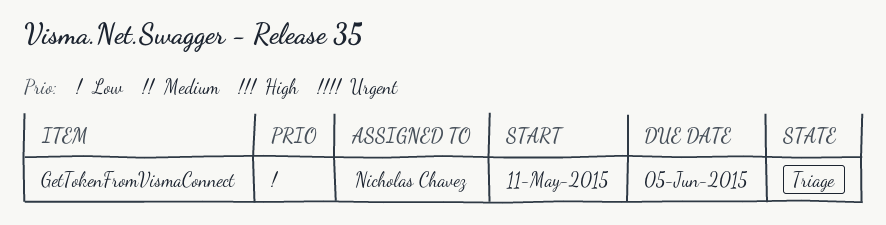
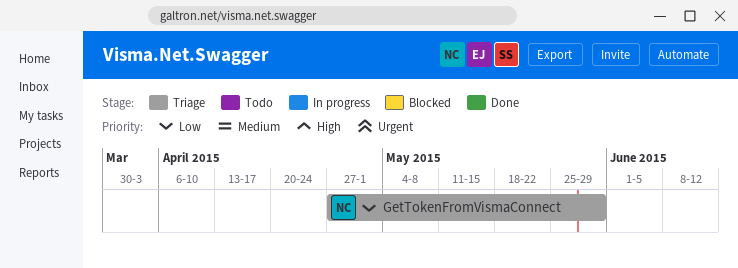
GetTokenFromVismaConnect, start: May 11 -> Apr 27
GetTokenFromVismaConnect, due: Jun 5 -> May 29

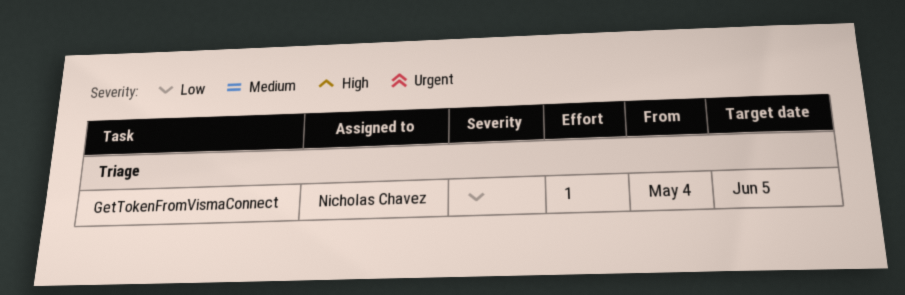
GetTokenFromVismaConnect, start: Apr 27 -> May 4
GetTokenFromVismaConnect, due: May 29 -> Jun 5

